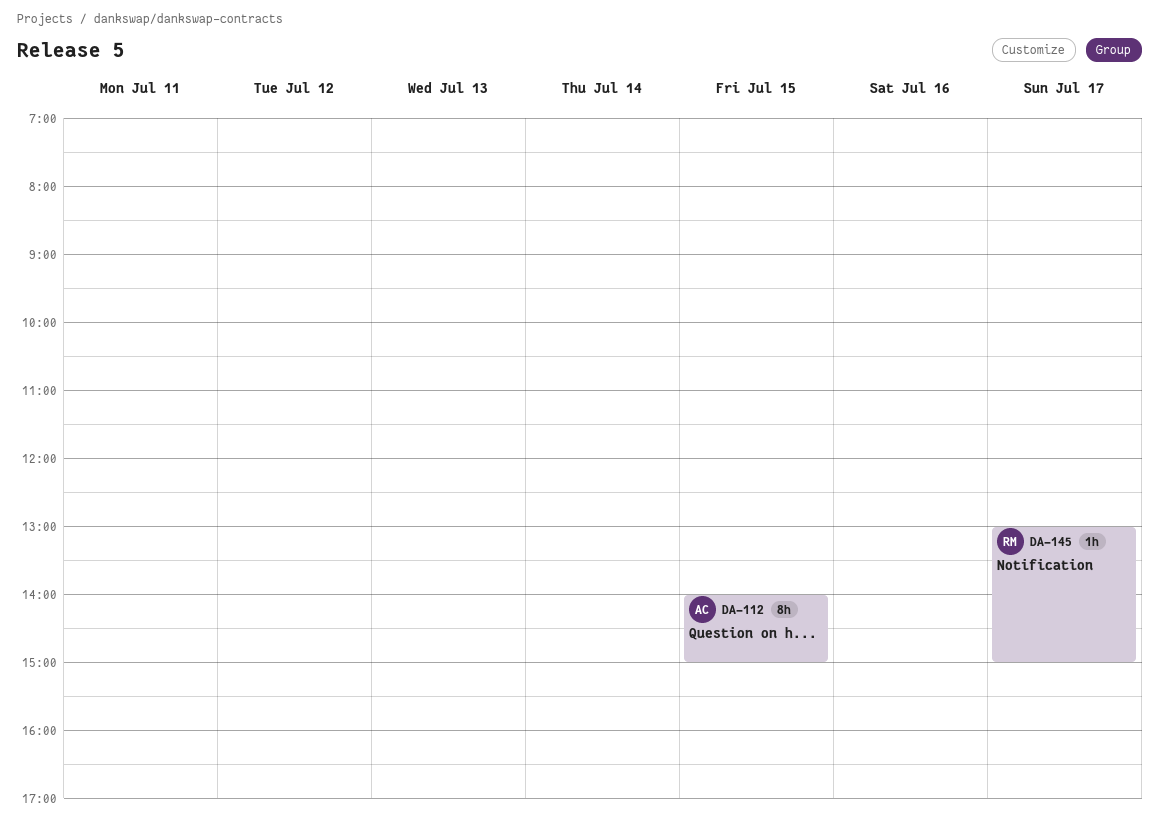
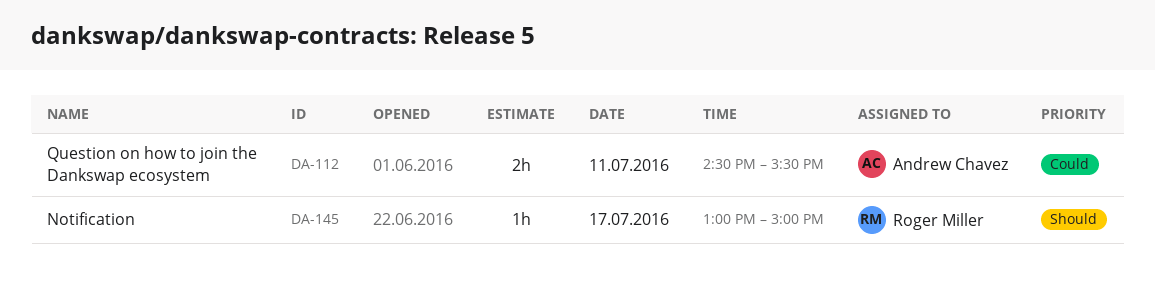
DA-112, estimate: 8h -> 2h
DA-112, day: Jul 15 -> Jul 11
DA-112, begins: 14:00 -> 14:30
DA-112, ends: 15:00 -> 15:30

